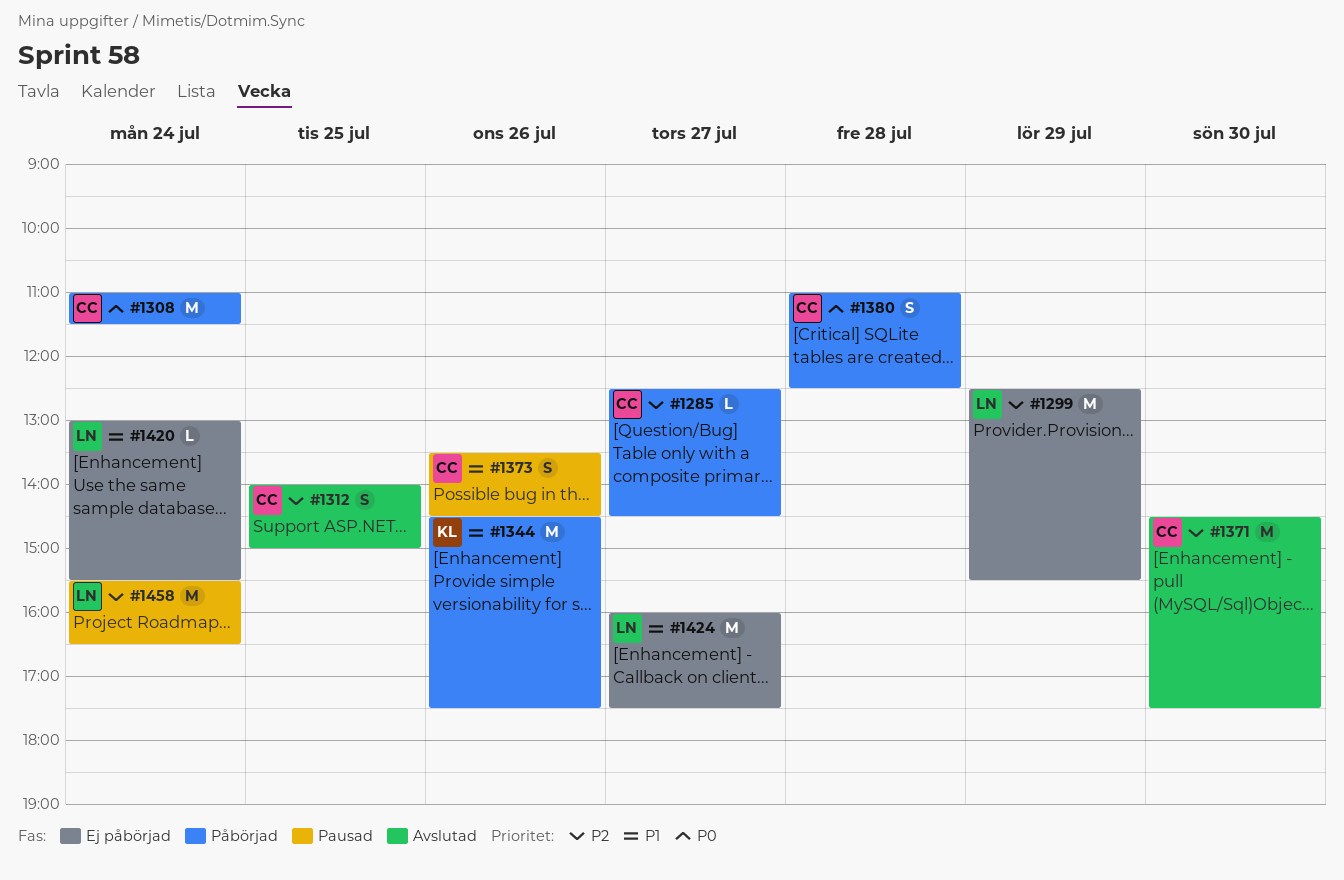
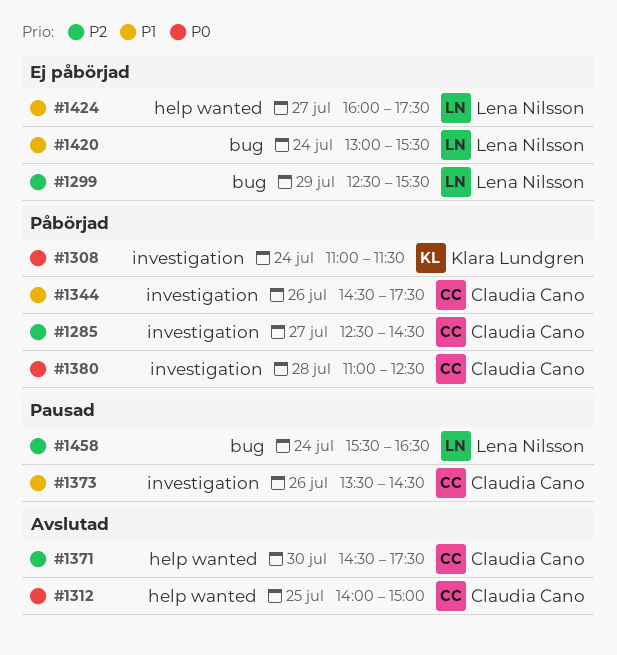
#1308, owner: Claudia Cano -> Klara Lundgren
#1312, priority: P2 -> P0
#1344, owner: Klara Lundgren -> Claudia Cano

